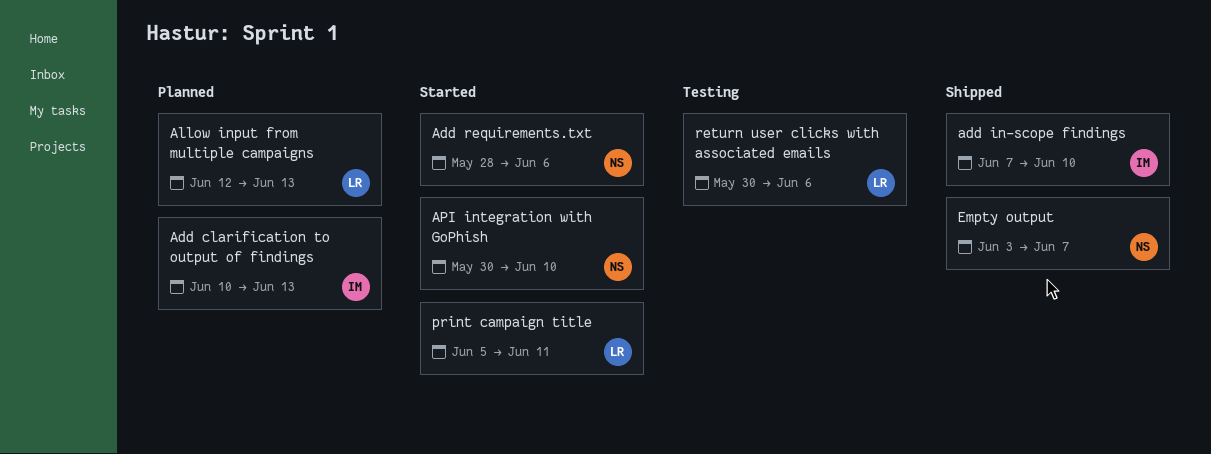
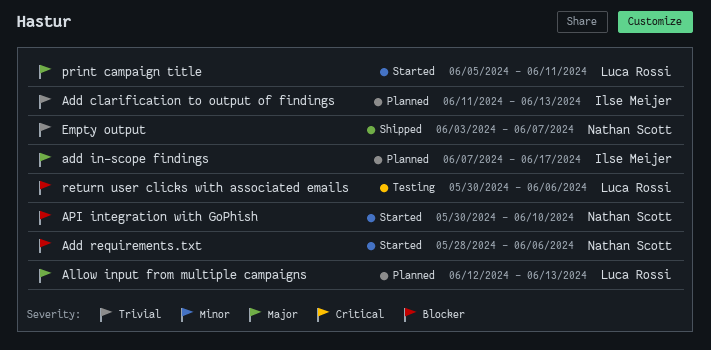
Add clarification to output of findings, start: Jun 10 -> Jun 11
add in-scope findings, status: Shipped -> Planned
add in-scope findings, due: Jun 10 -> Jun 17

